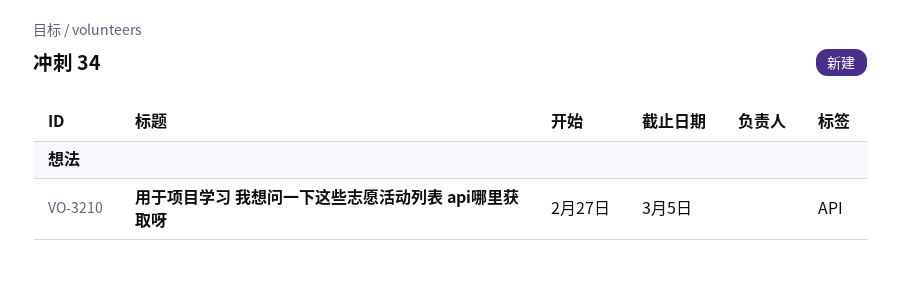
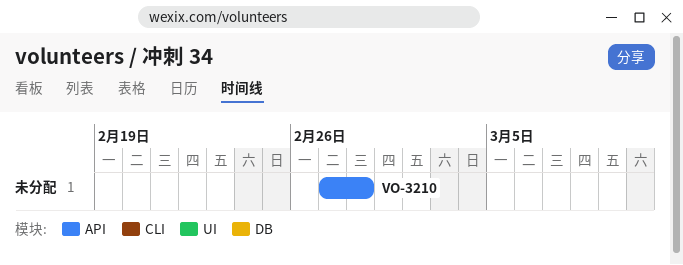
VO-3210, due: Mar 5 -> Feb 28

